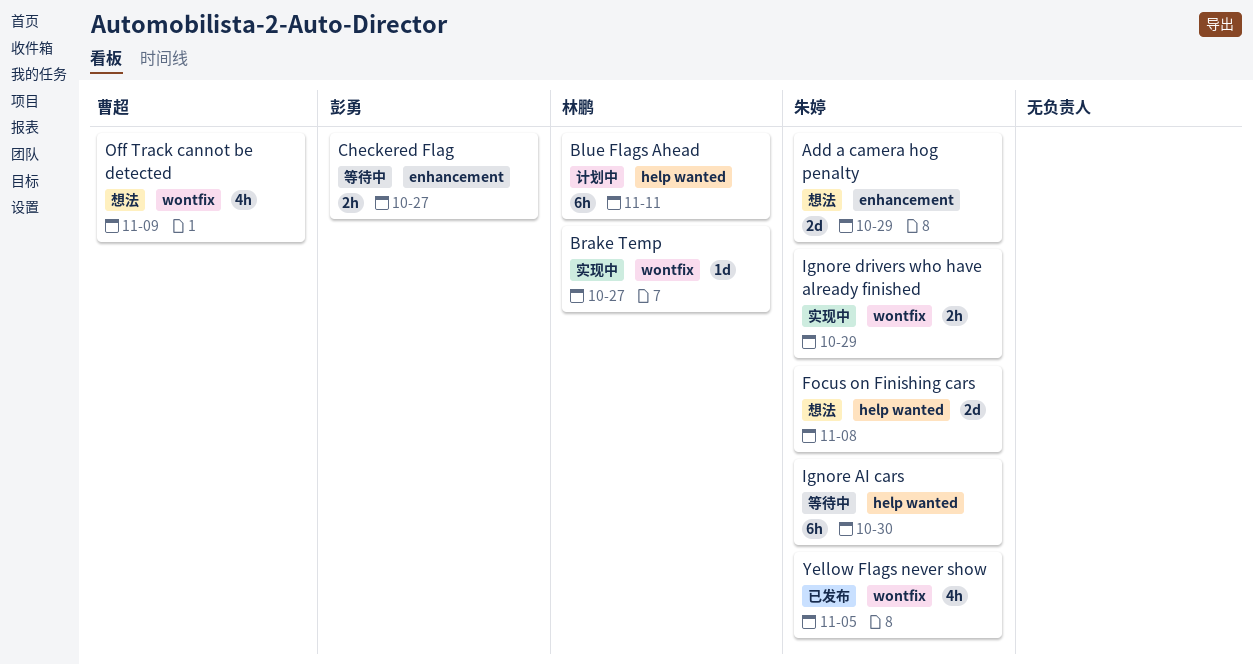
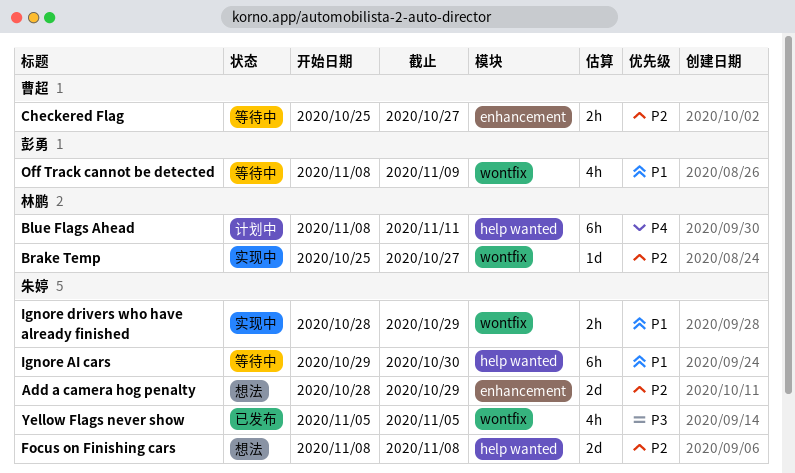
Checkered Flag, owner: 彭勇 -> 曹超
Off Track cannot be detected, status: 想法 -> 等待中
Off Track cannot be detected, owner: 曹超 -> 彭勇

